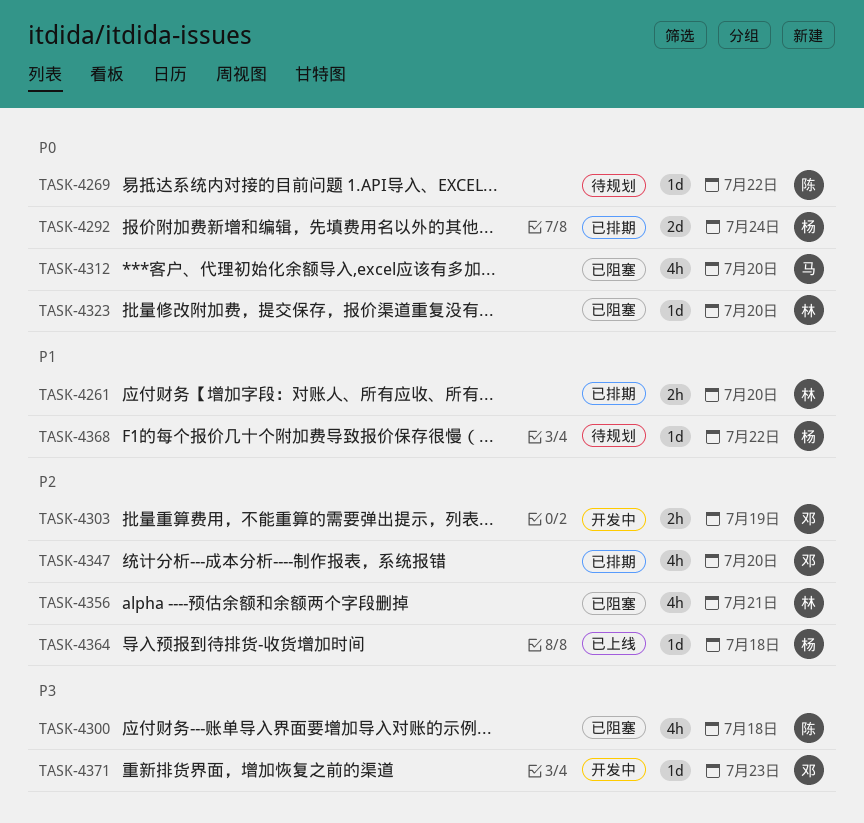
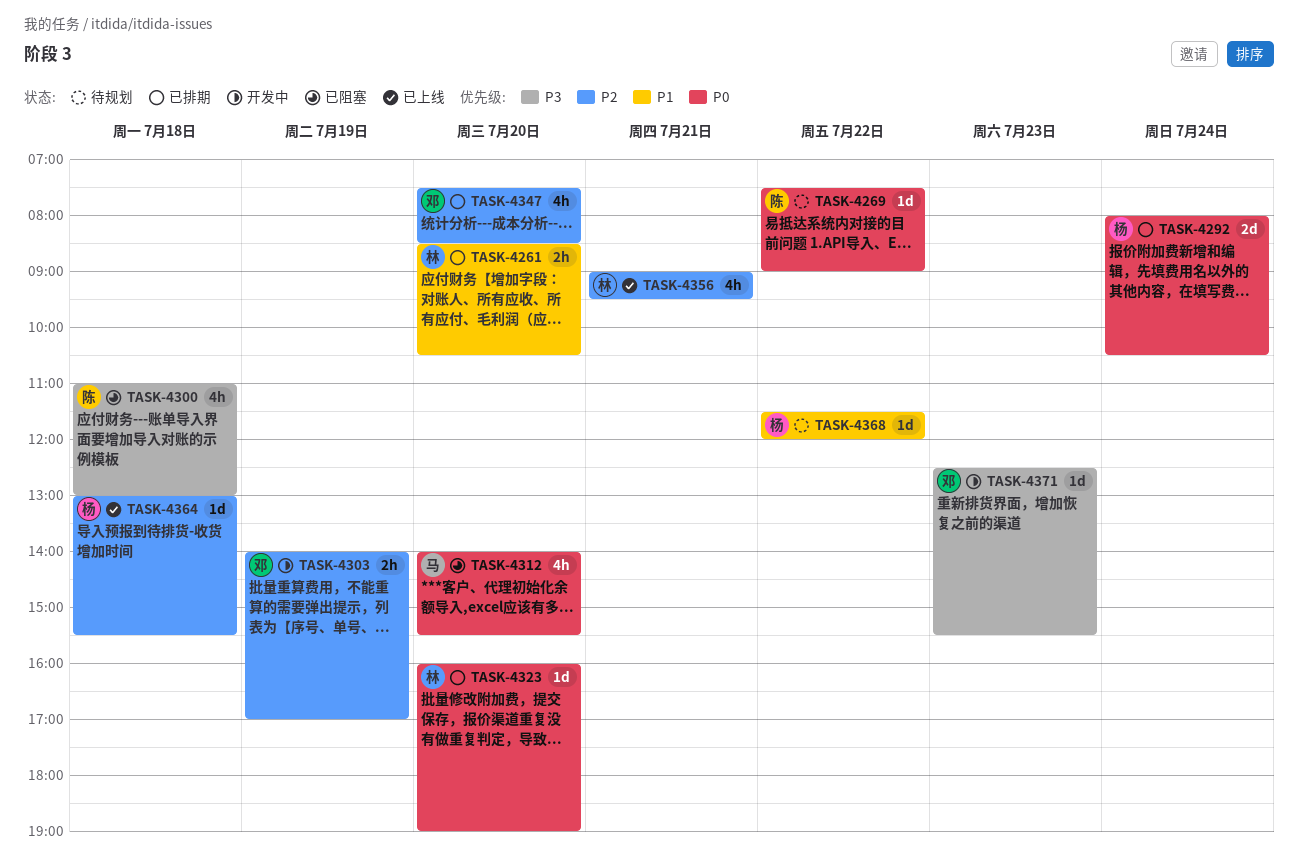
TASK-4323, status: 已阻塞 -> 已排期
TASK-4356, status: 已阻塞 -> 已上线

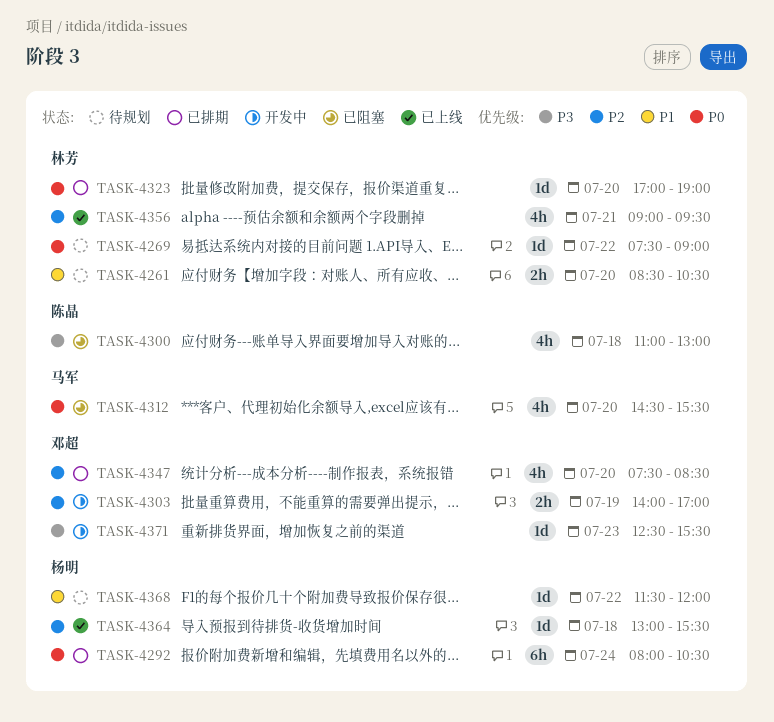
TASK-4261, status: 已排期 -> 待规划
TASK-4269, owner: 陈晶 -> 林芳
TASK-4292, estimate: 2d -> 6h
TASK-4312, begins: 14:00 -> 14:30
TASK-4323, begins: 16:00 -> 17:00

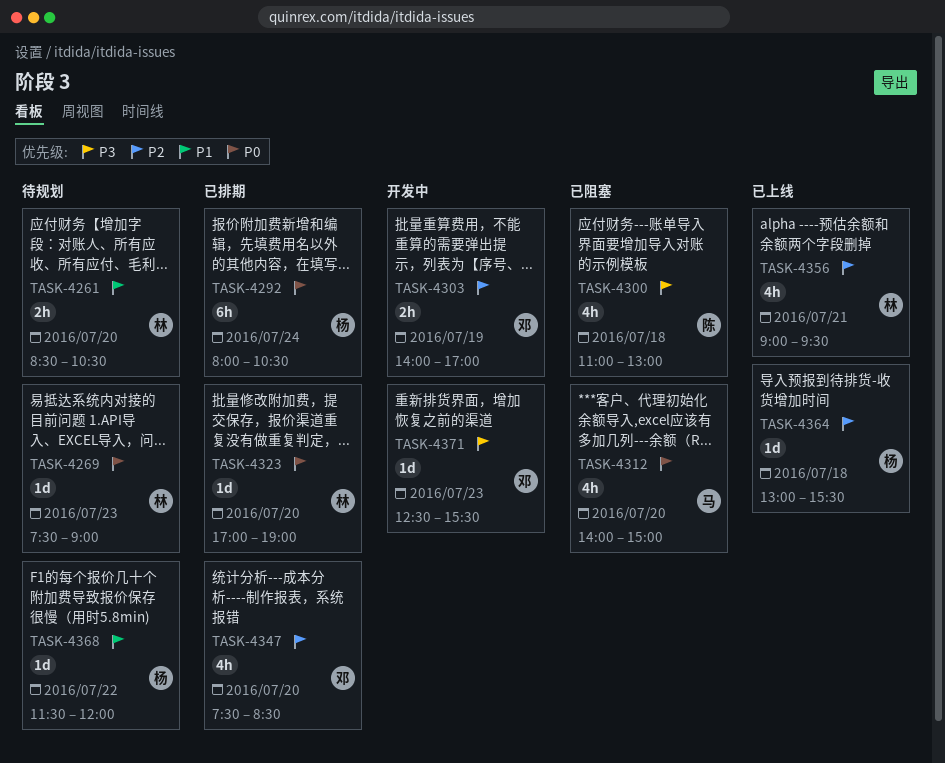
TASK-4269, day: Jul 22 -> Jul 23
TASK-4312, begins: 14:30 -> 14:00
TASK-4312, ends: 15:30 -> 15:00

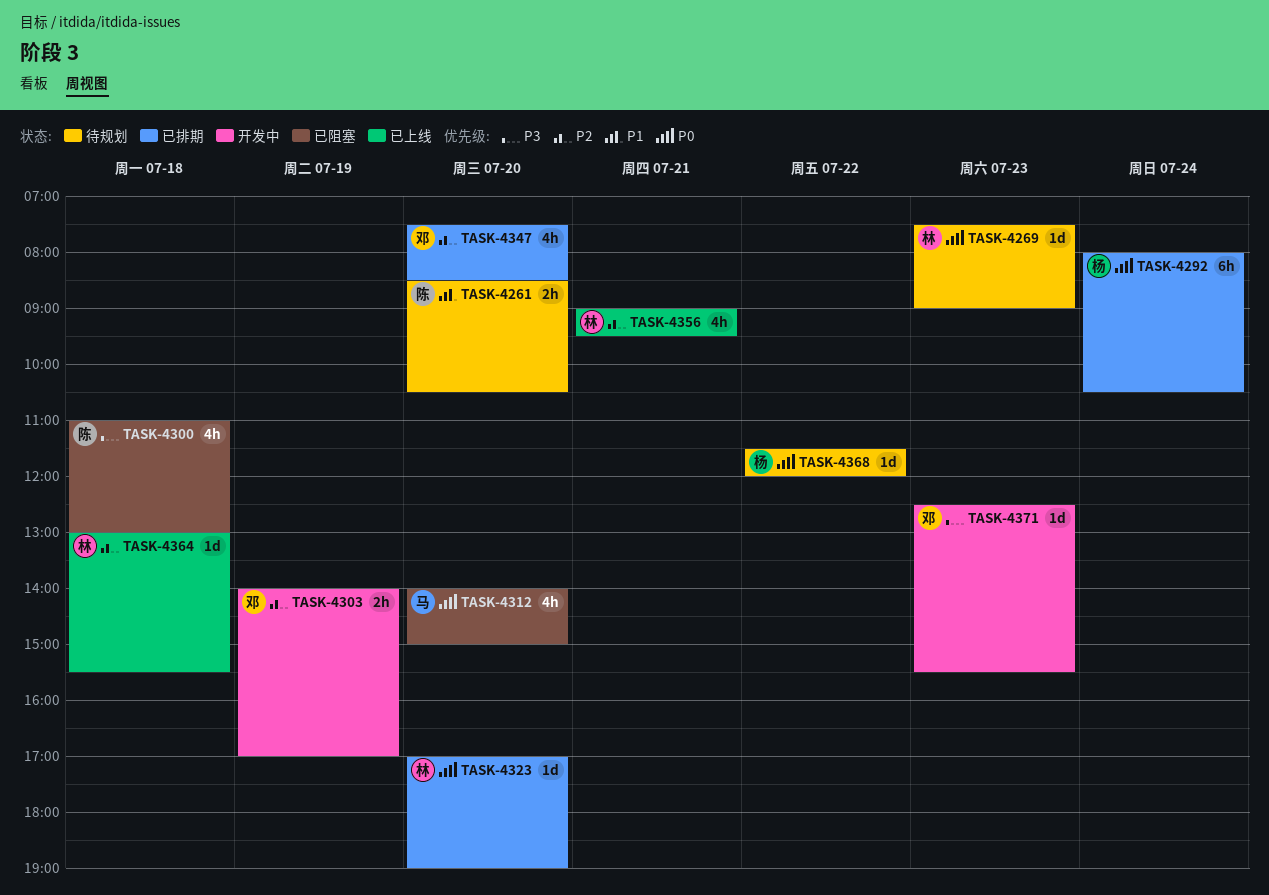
TASK-4261, owner: 林 -> 陈
TASK-4364, owner: 杨 -> 林
TASK-4368, priority: P1 -> P0

